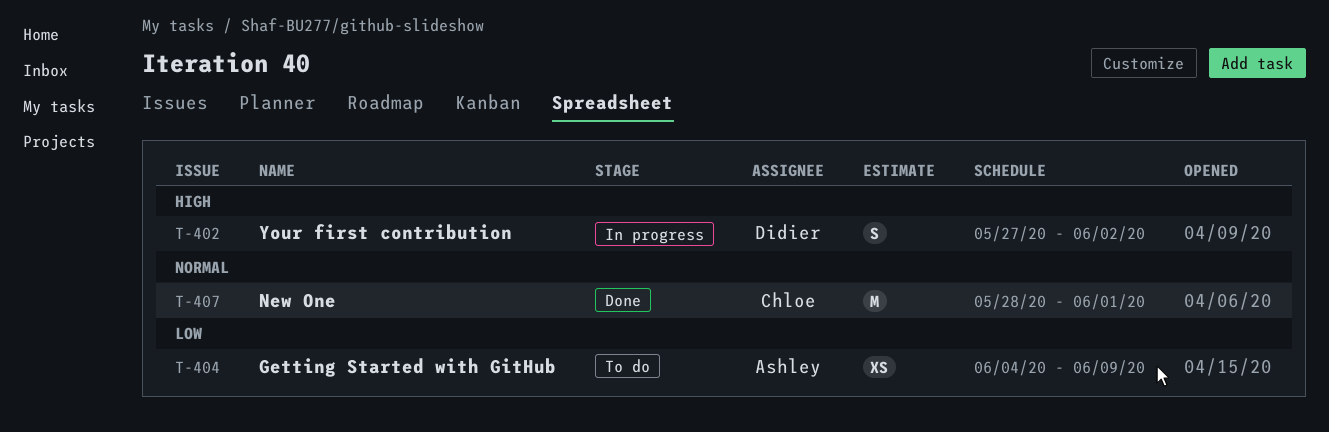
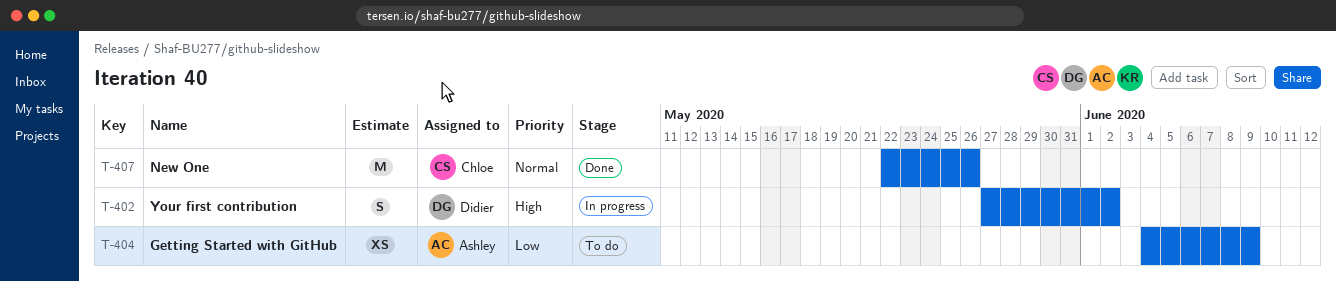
T-407, start: May 28 -> May 22
T-407, due: Jun 1 -> May 26

